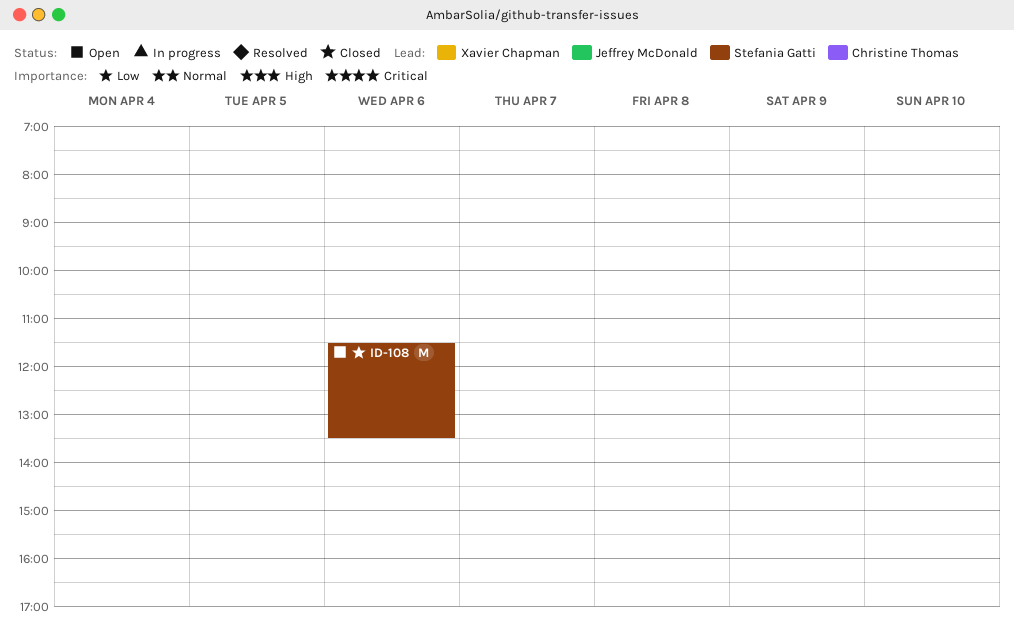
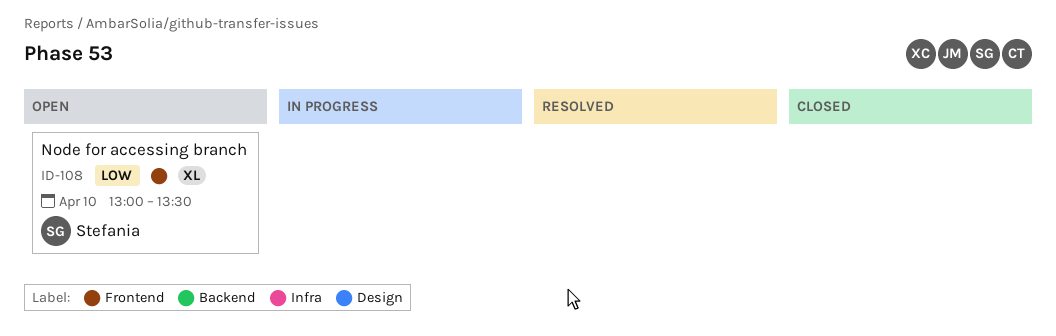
ID-108, estimate: M -> XL
ID-108, day: Apr 6 -> Apr 10
ID-108, begins: 11:30 -> 13:00

